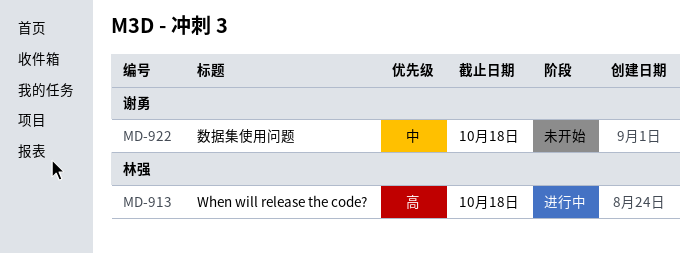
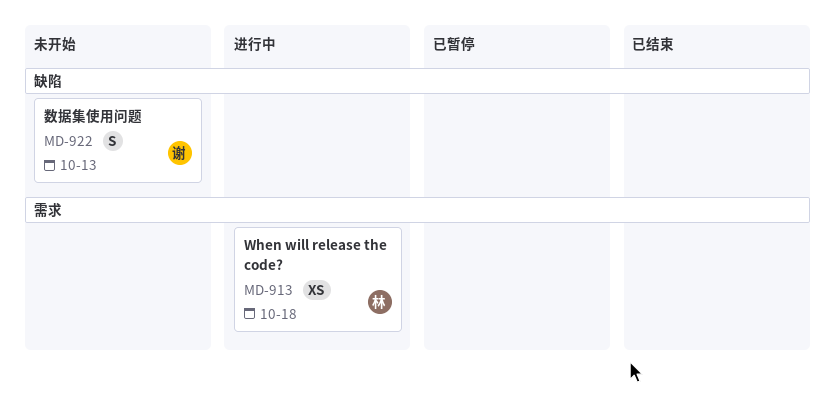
MD-922, due: Oct 18 -> Oct 13

